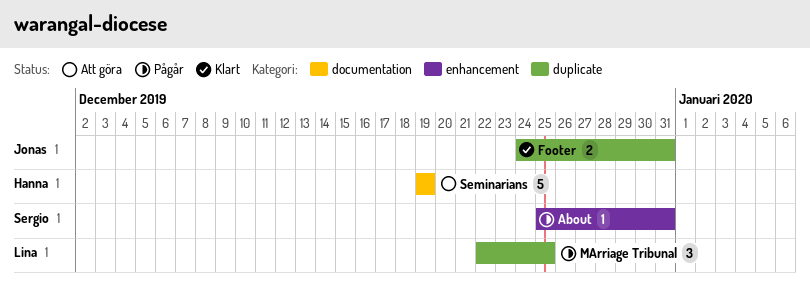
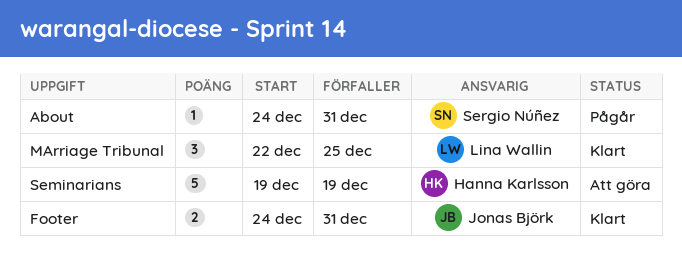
About, start: Dec 25 -> Dec 24
MArriage Tribunal, status: Pågår -> Klart

